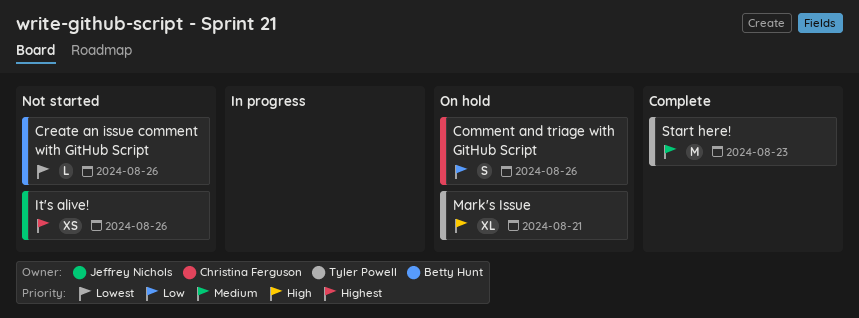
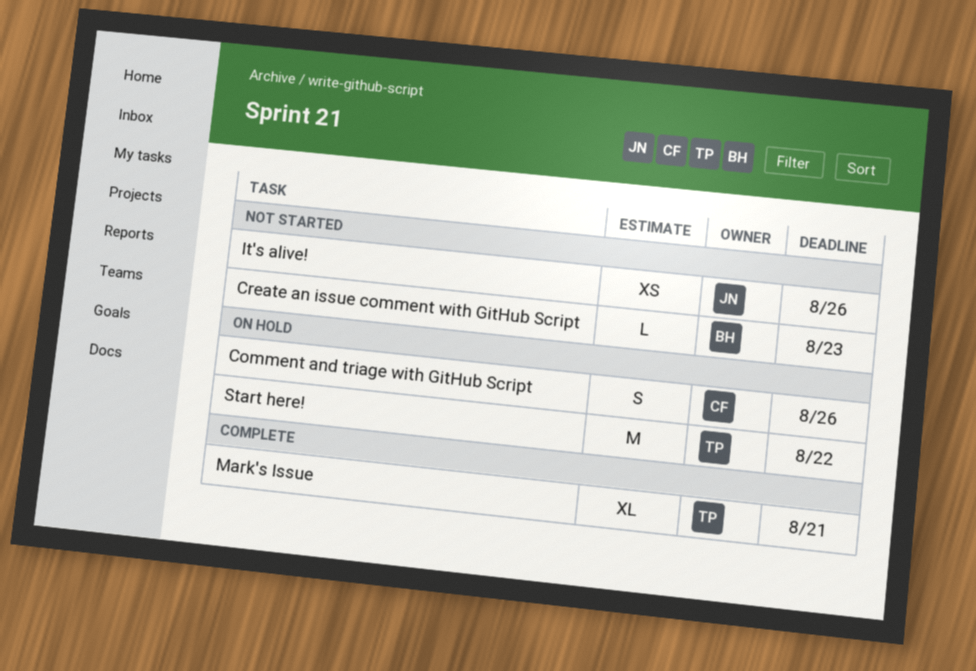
Create an issue comment with GitHub Script, due: Aug 26 -> Aug 23
Mark's Issue, status: On hold -> Complete
Start here!, status: Complete -> On hold
Start here!, due: Aug 23 -> Aug 22

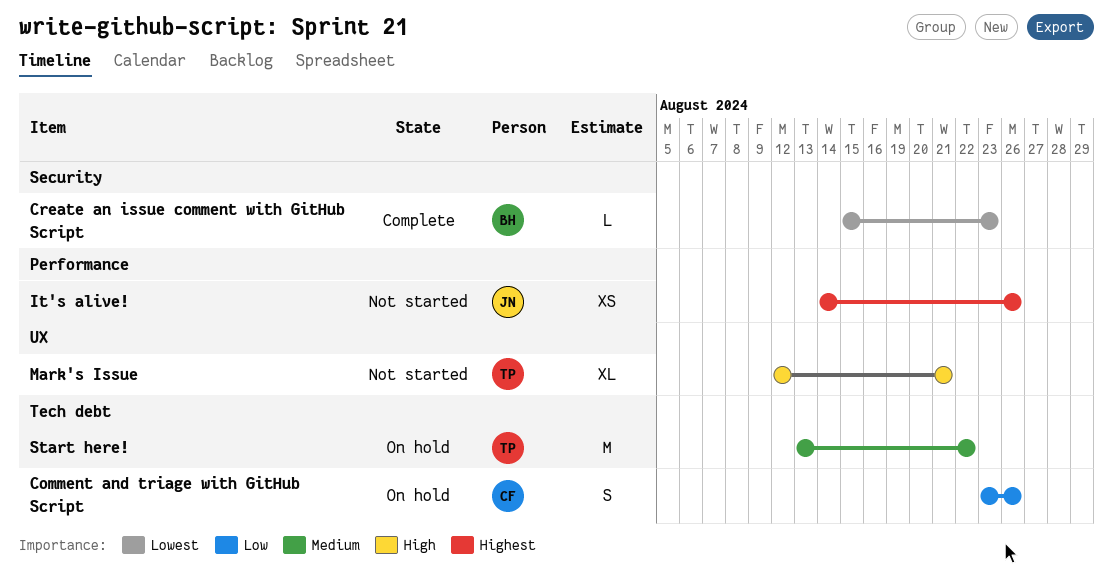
Create an issue comment with GitHub Script, status: Not started -> Complete
Mark's Issue, status: Complete -> Not started

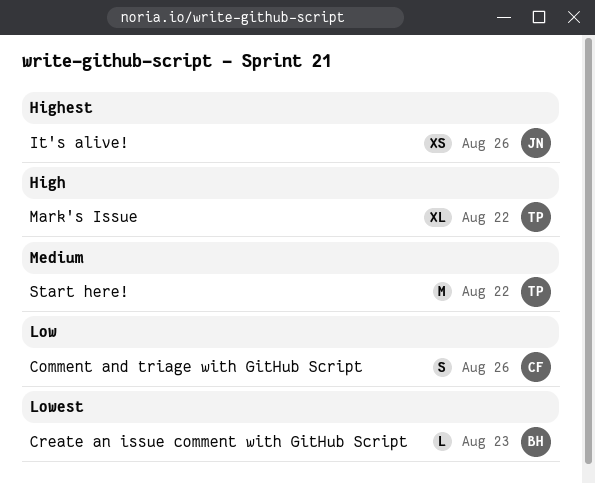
Mark's Issue, due: Aug 21 -> Aug 22

